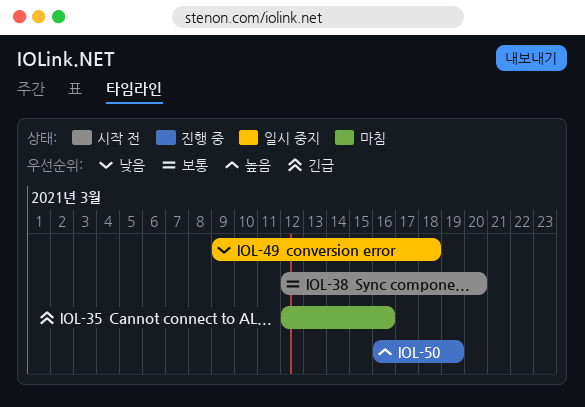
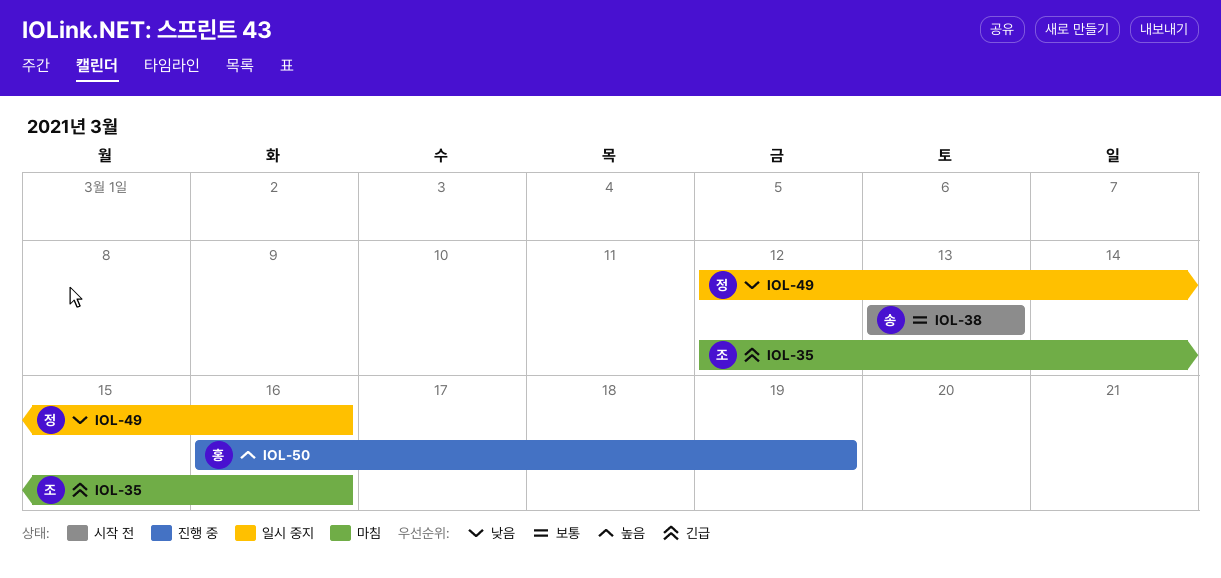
IOL-38, start: Mar 12 -> Mar 13
IOL-38, due: Mar 20 -> Mar 13
IOL-49, start: Mar 9 -> Mar 12
IOL-49, due: Mar 18 -> Mar 16

